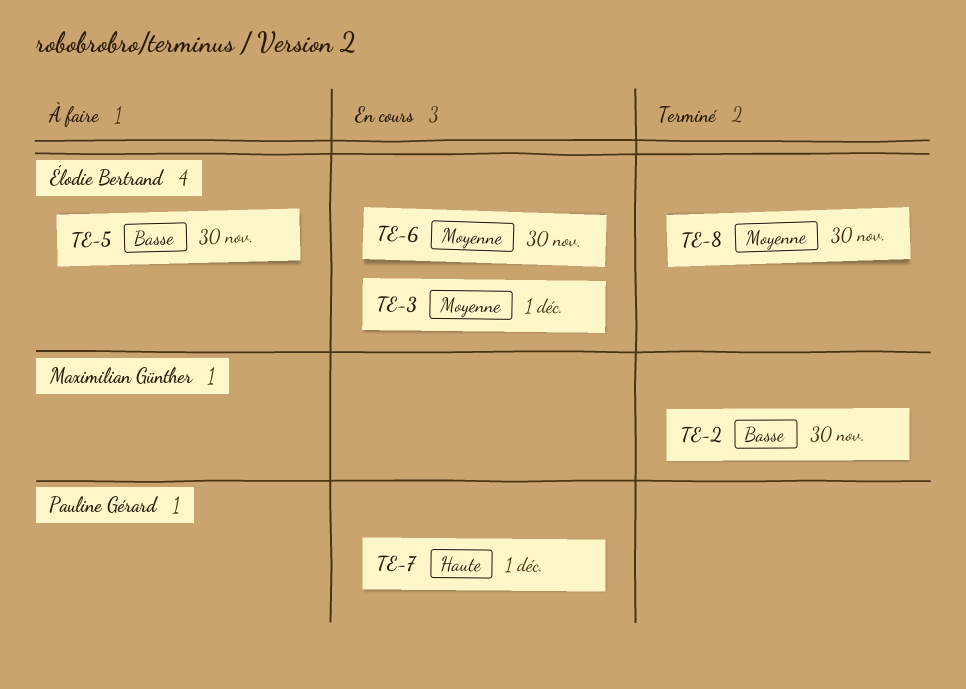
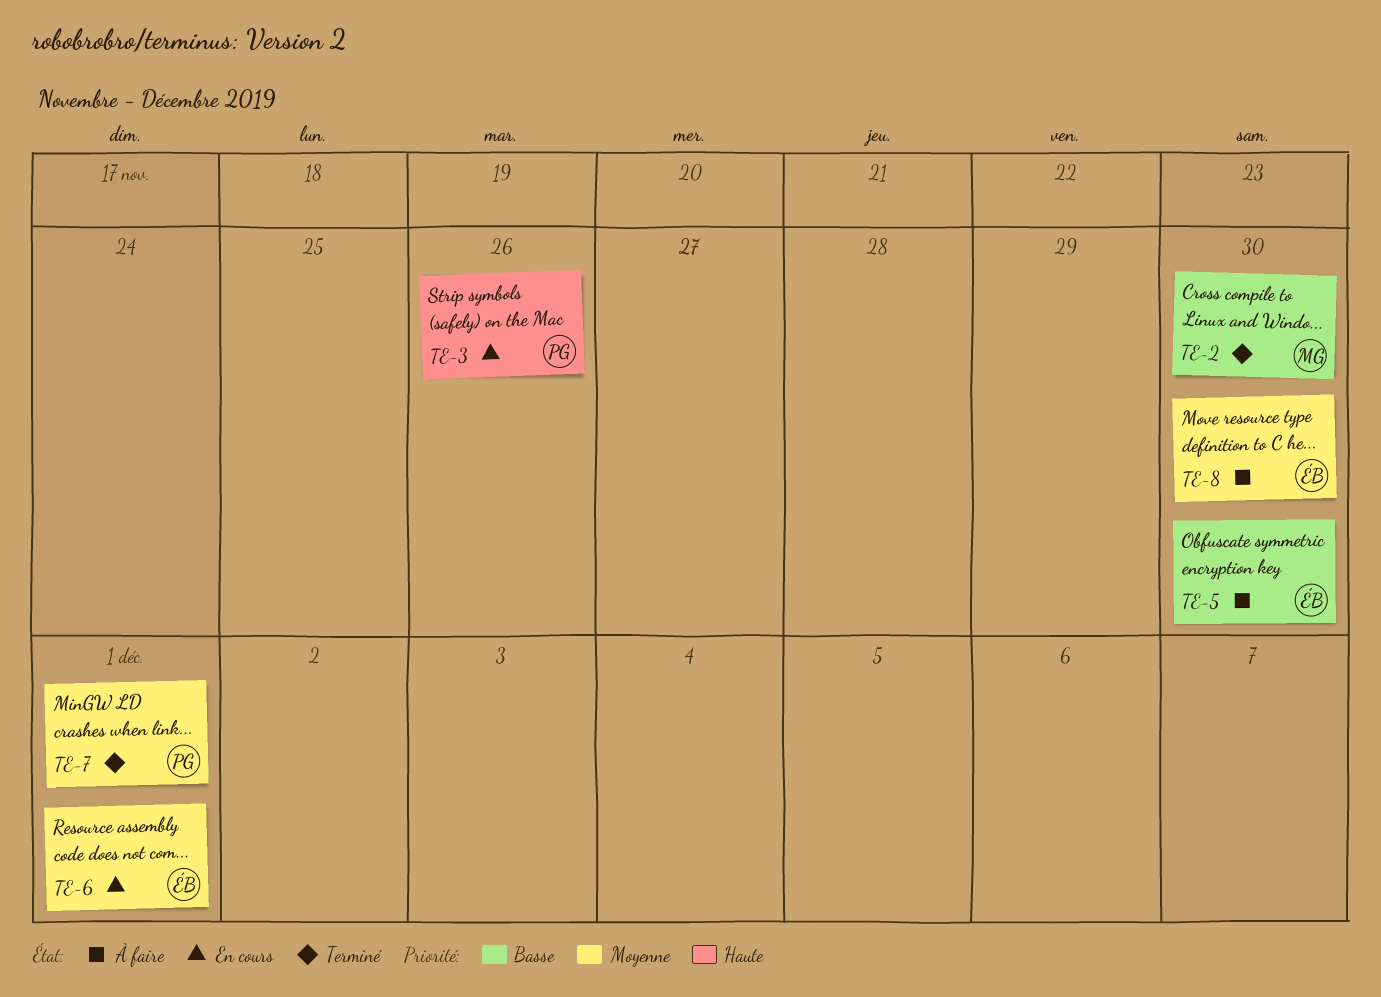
TE-3, owner: Élodie Bertrand -> Pauline Gérard
TE-3, priority: Moyenne -> Haute
TE-3, due: Dec 1 -> Nov 26
TE-6, due: Nov 30 -> Dec 1
TE-7, status: En cours -> Terminé
TE-7, priority: Haute -> Moyenne
TE-8, status: Terminé -> À faire

